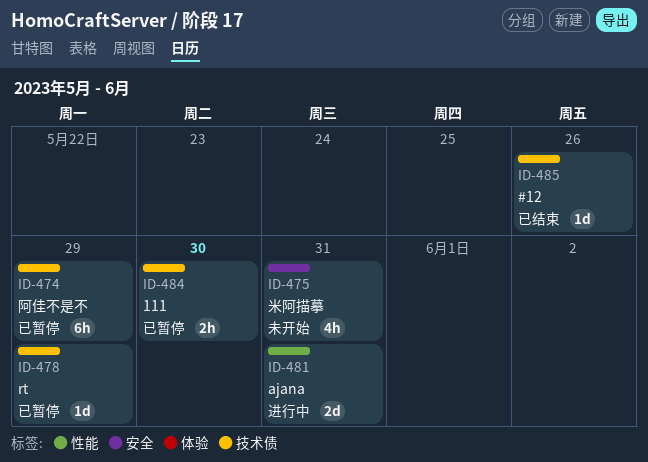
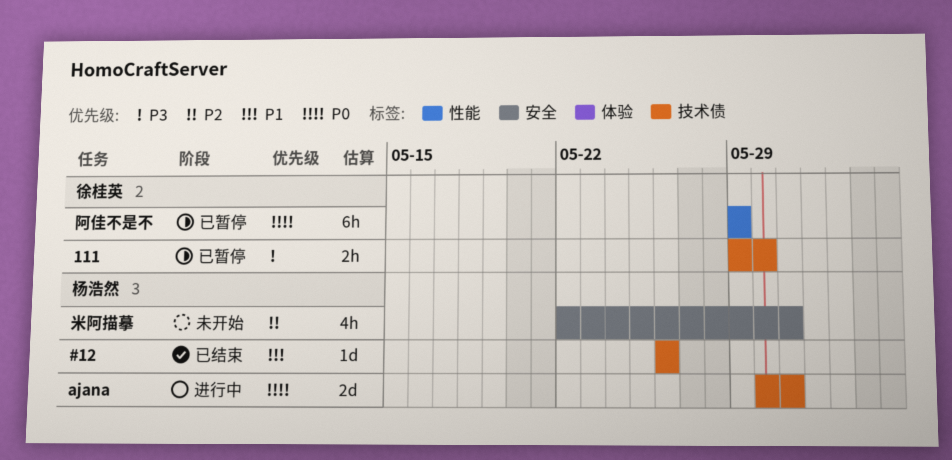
ajana, label: 性能 -> 技术债
rt: present -> none
阿佳不是不, label: 技术债 -> 性能

